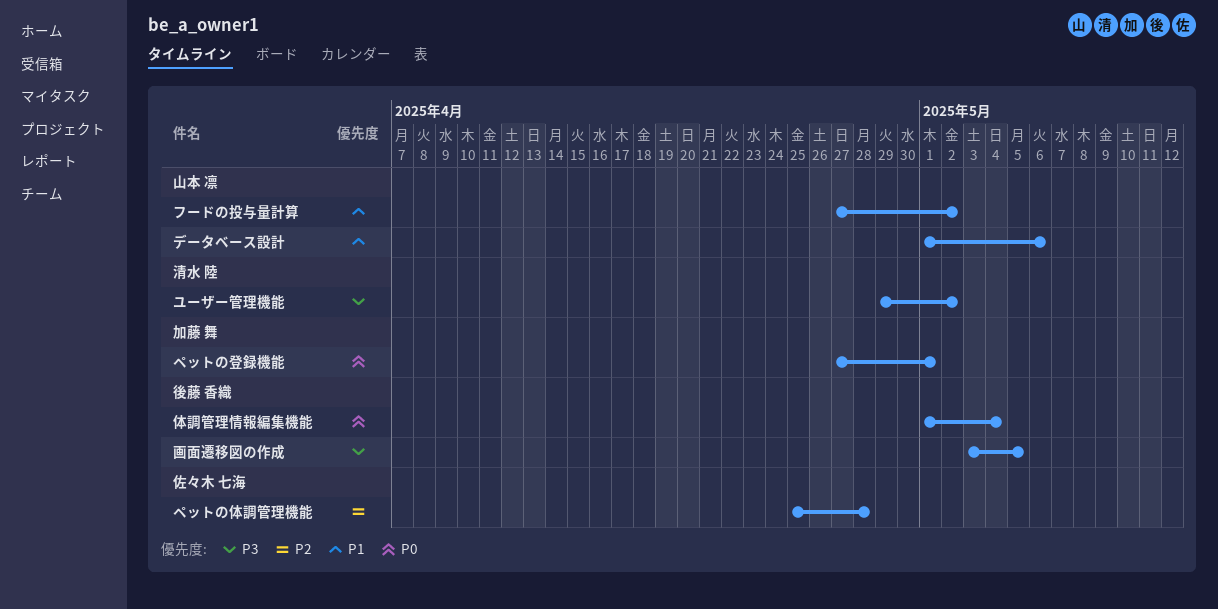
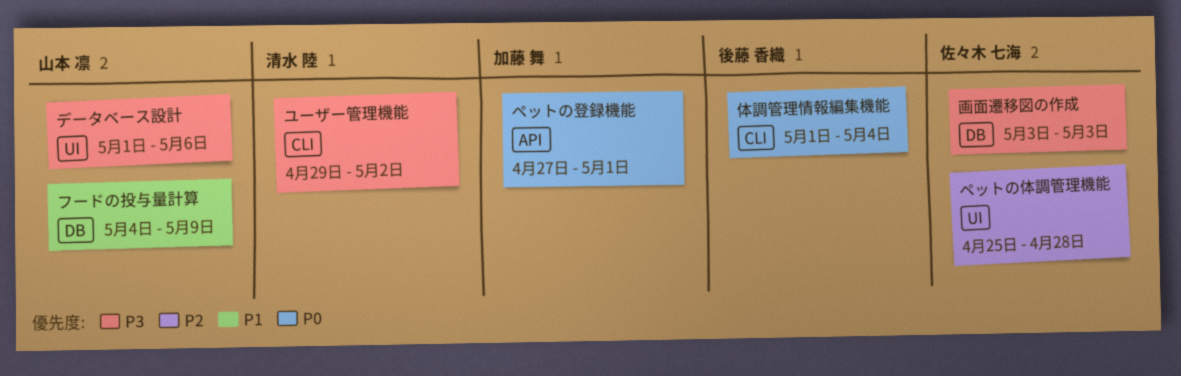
データベース設計, priority: P1 -> P3
フードの投与量計算, start: Apr 27 -> May 4
フードの投与量計算, due: May 2 -> May 9
画面遷移図の作成, owner: 後藤 香織 -> 佐々木 七海
画面遷移図の作成, due: May 5 -> May 3

